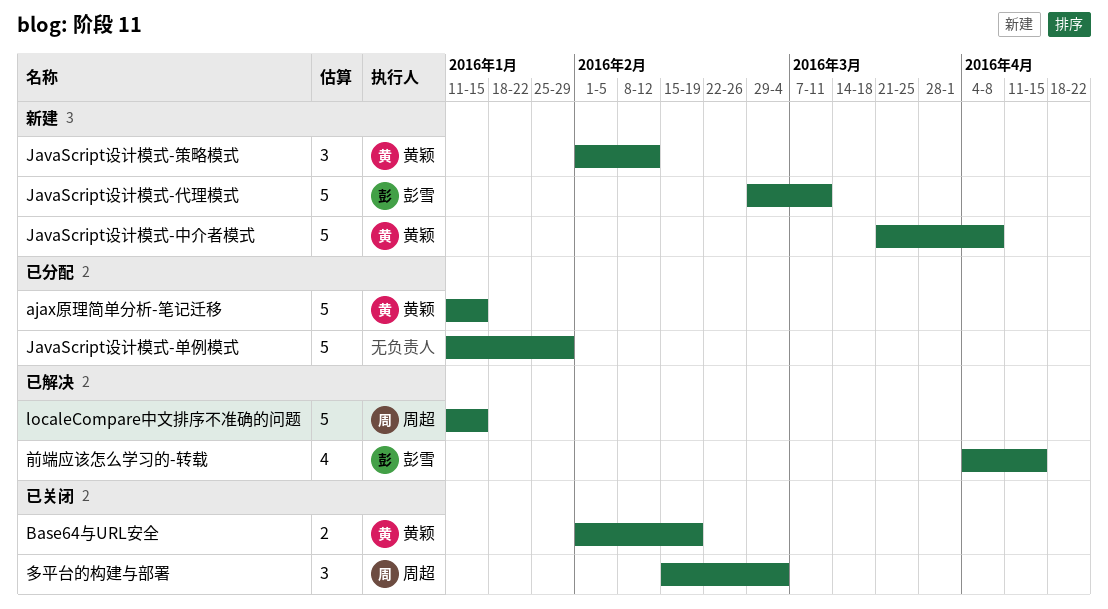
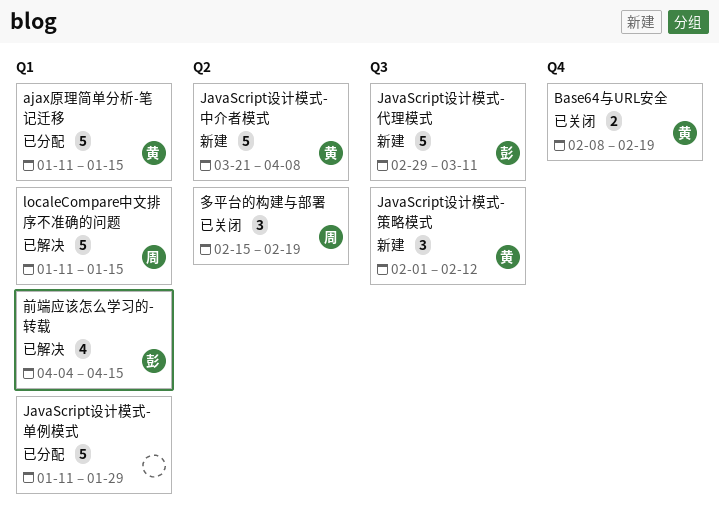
Base64与URL安全, start: Feb 1 -> Feb 8
多平台的构建与部署, due: Mar 4 -> Feb 19

